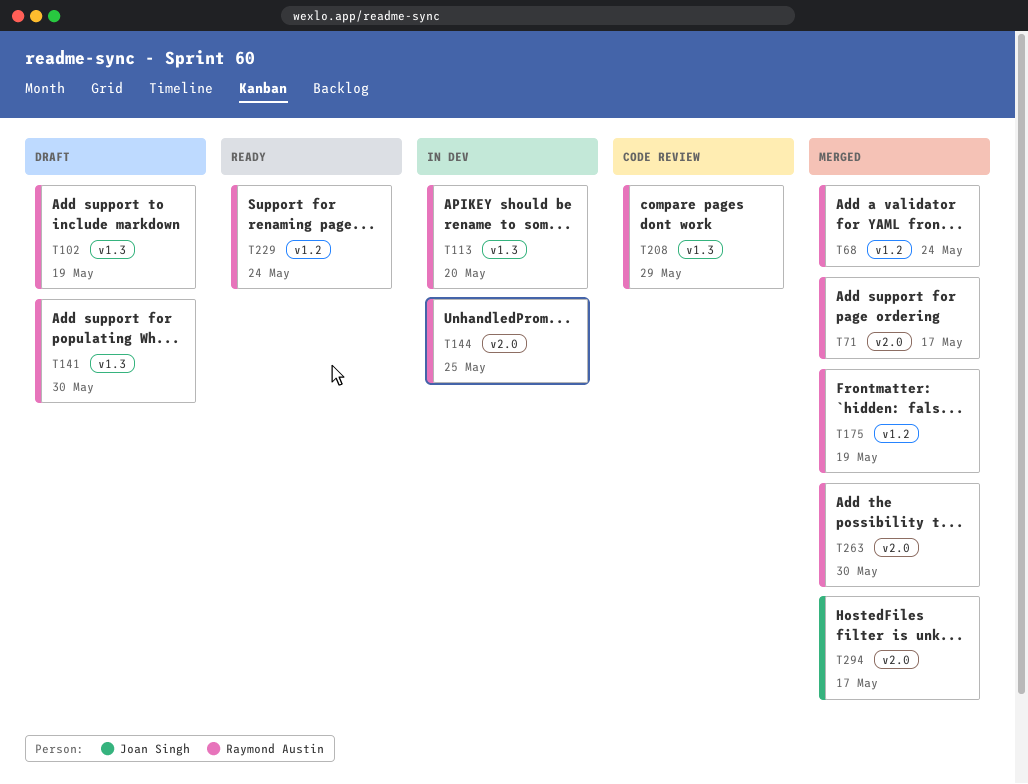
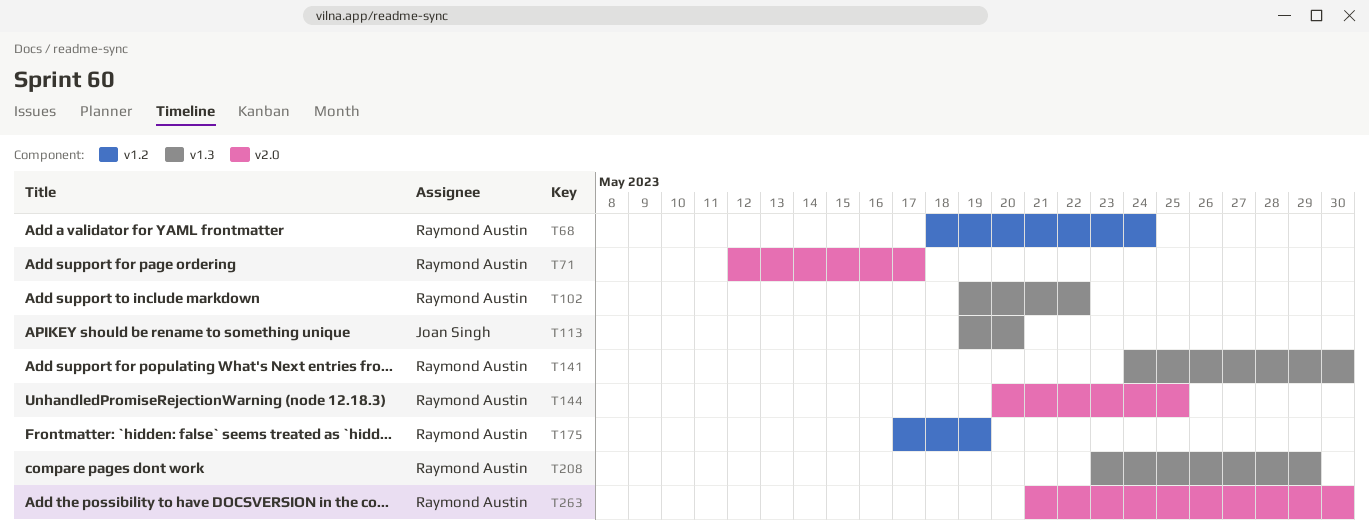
T102, due: May 19 -> May 22
T113, owner: Raymond Austin -> Joan Singh
T229: present -> none
T294: present -> none

